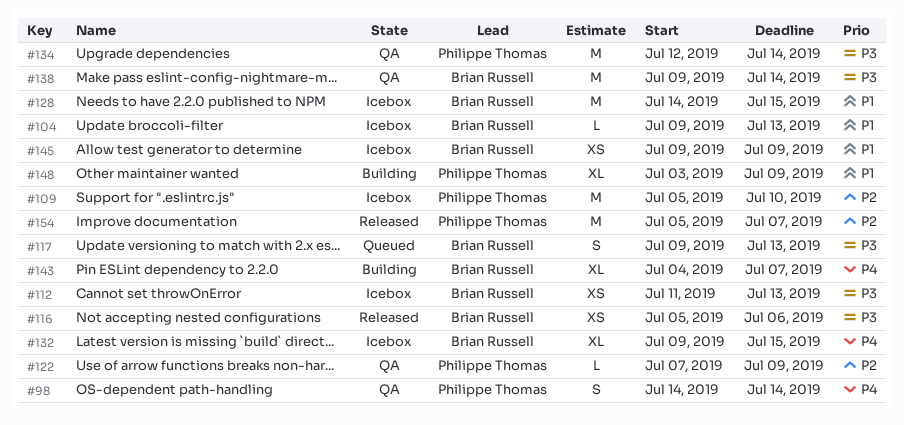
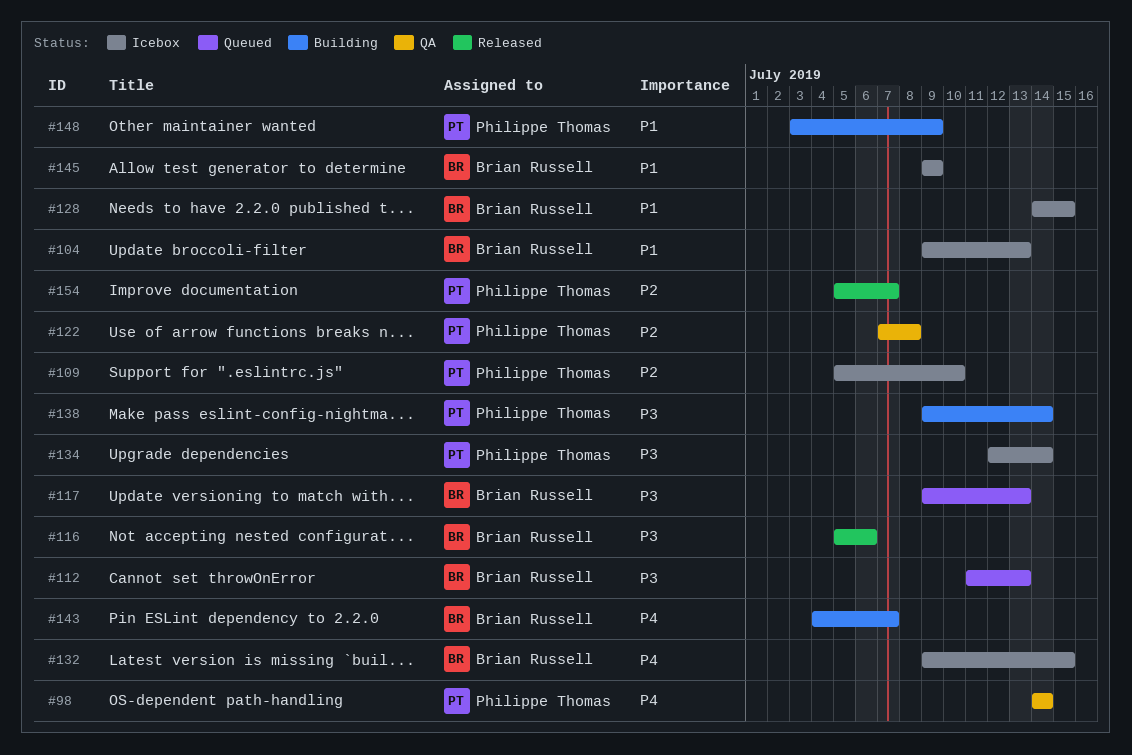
#112, status: Icebox -> Queued
#122, due: Jul 9 -> Jul 8
#134, status: QA -> Icebox
#138, status: QA -> Building
#138, owner: Brian Russell -> Philippe Thomas

